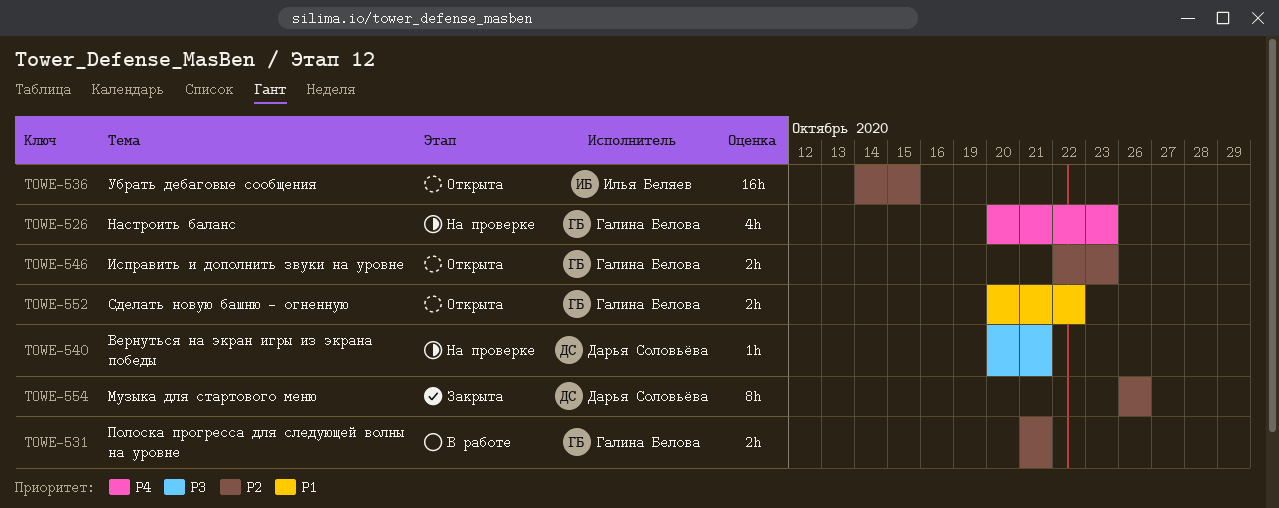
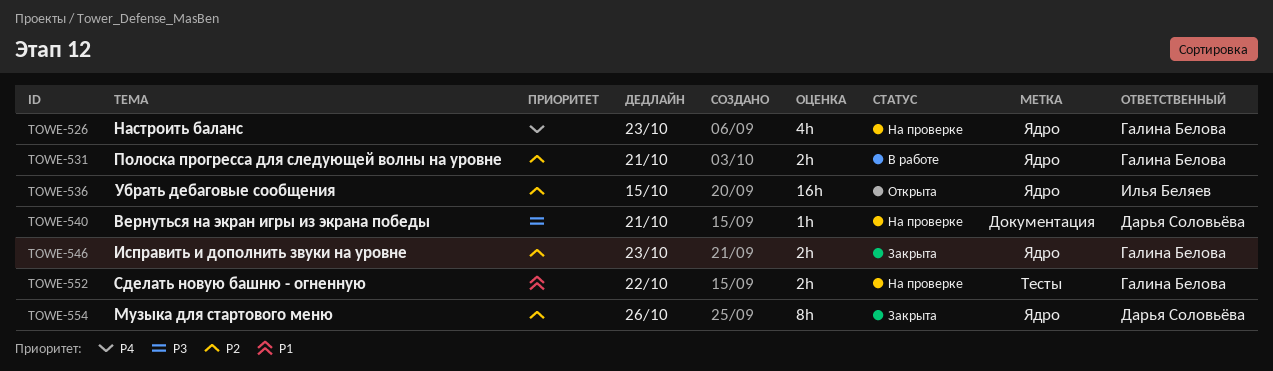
TOWE-546, status: Открыта -> Закрыта
TOWE-552, status: Открыта -> На проверке

